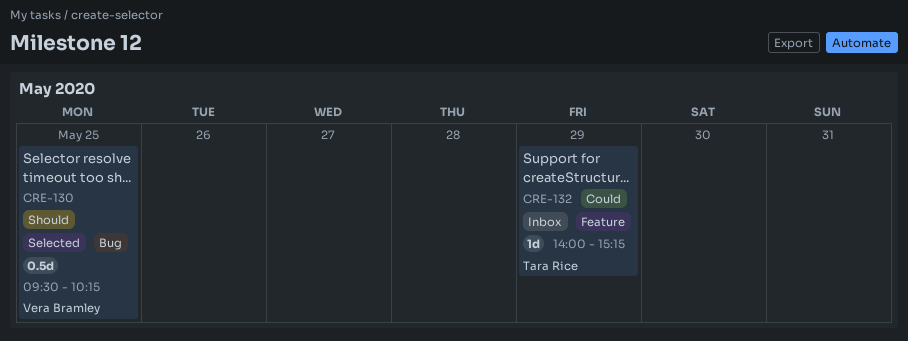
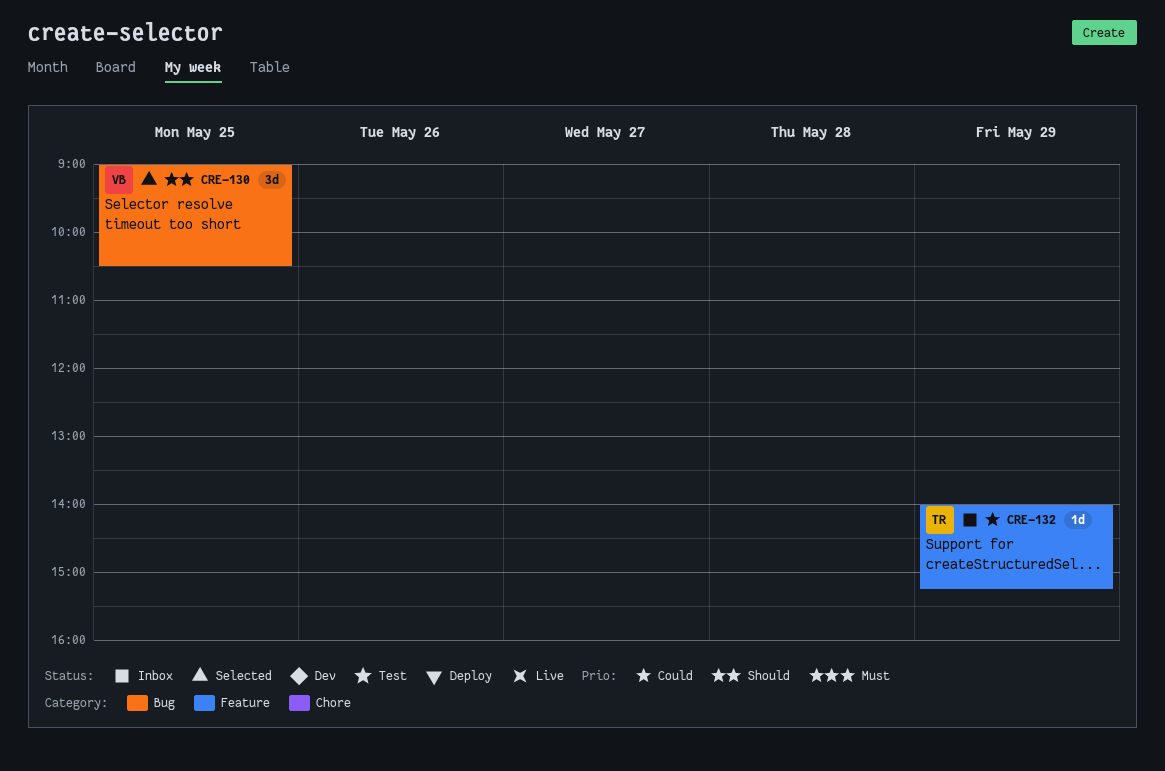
CRE-130, estimate: 0.5d -> 3d
CRE-130, begins: 09:30 -> 09:00
CRE-130, ends: 10:15 -> 10:30

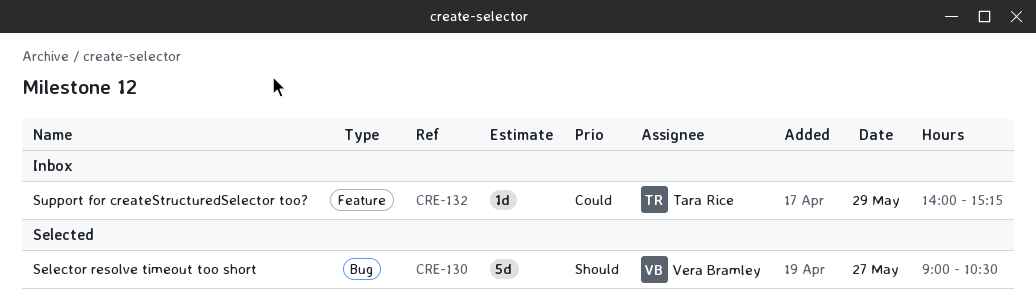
CRE-130, estimate: 3d -> 5d
CRE-130, day: May 25 -> May 27

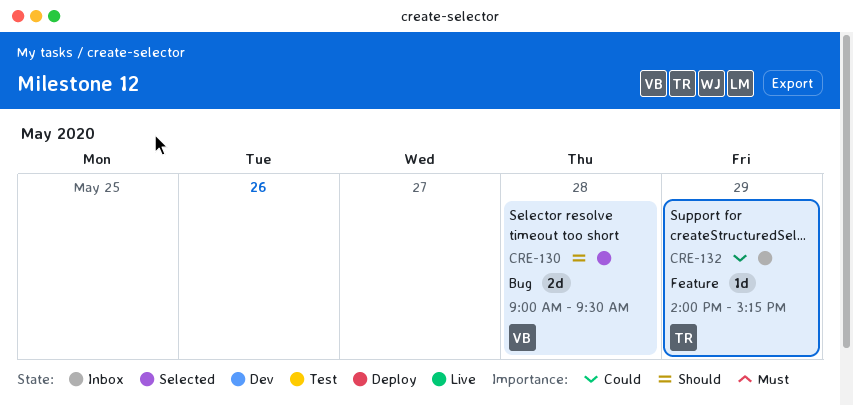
CRE-130, estimate: 5d -> 2d
CRE-130, day: May 27 -> May 28
CRE-130, ends: 10:30 -> 09:30

